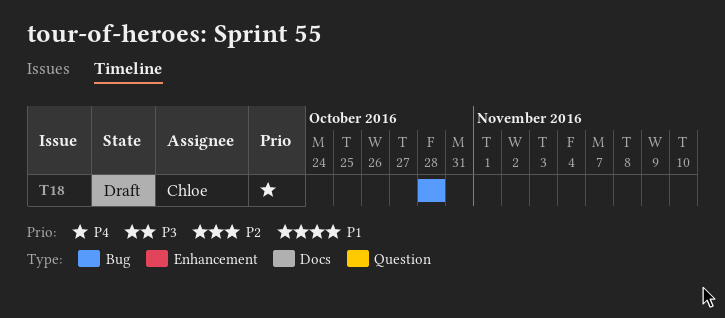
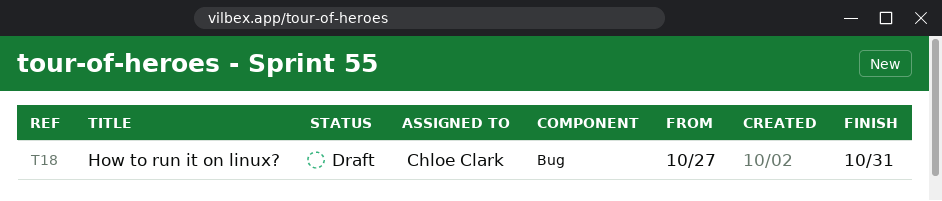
T18, start: Oct 28 -> Oct 27
T18, due: Oct 28 -> Oct 31

